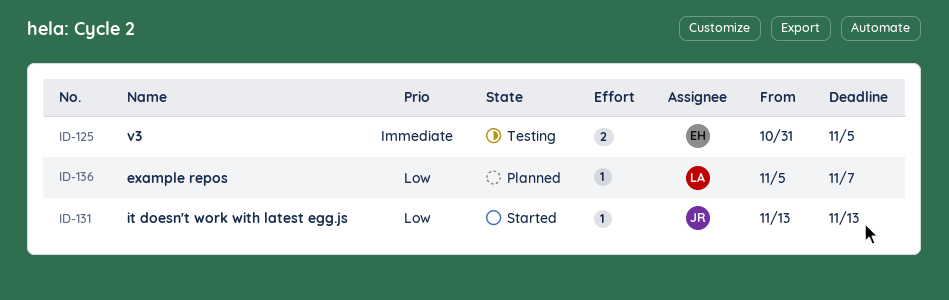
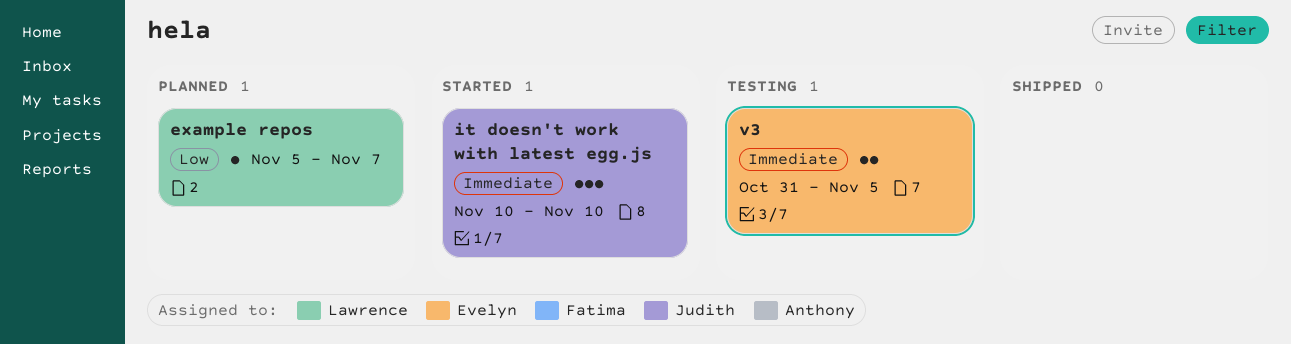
it doesn't work with latest egg.js, priority: Low -> Immediate
it doesn't work with latest egg.js, estimate: 1 -> 3
it doesn't work with latest egg.js, start: Nov 13 -> Nov 10
it doesn't work with latest egg.js, due: Nov 13 -> Nov 10

